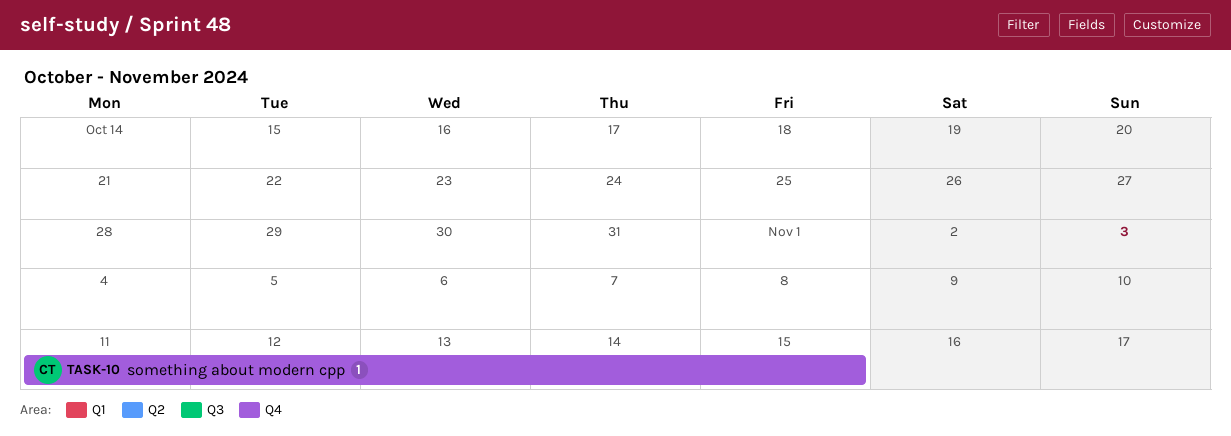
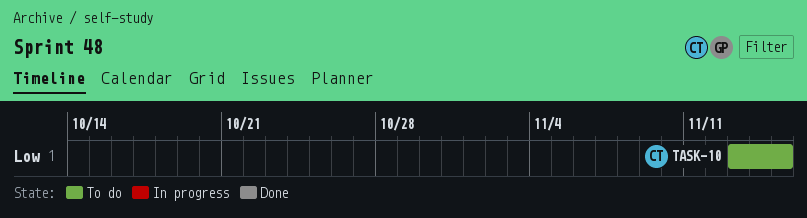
TASK-10, start: Nov 11 -> Nov 13

